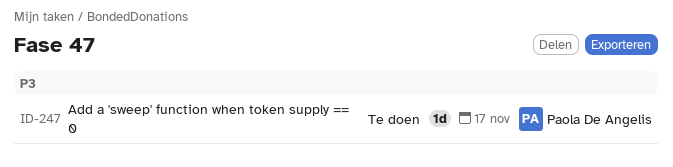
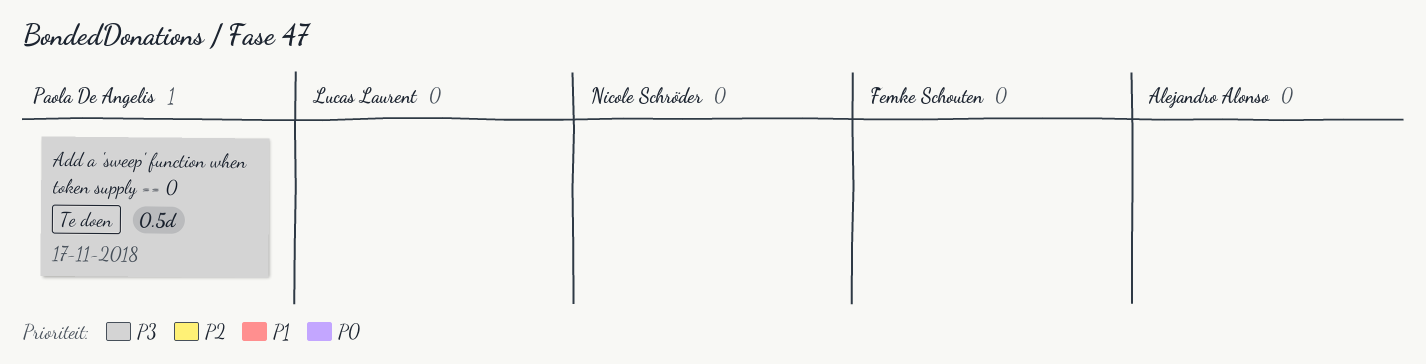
Add a 'sweep' function when token supply == 0, estimate: 1d -> 0.5d

